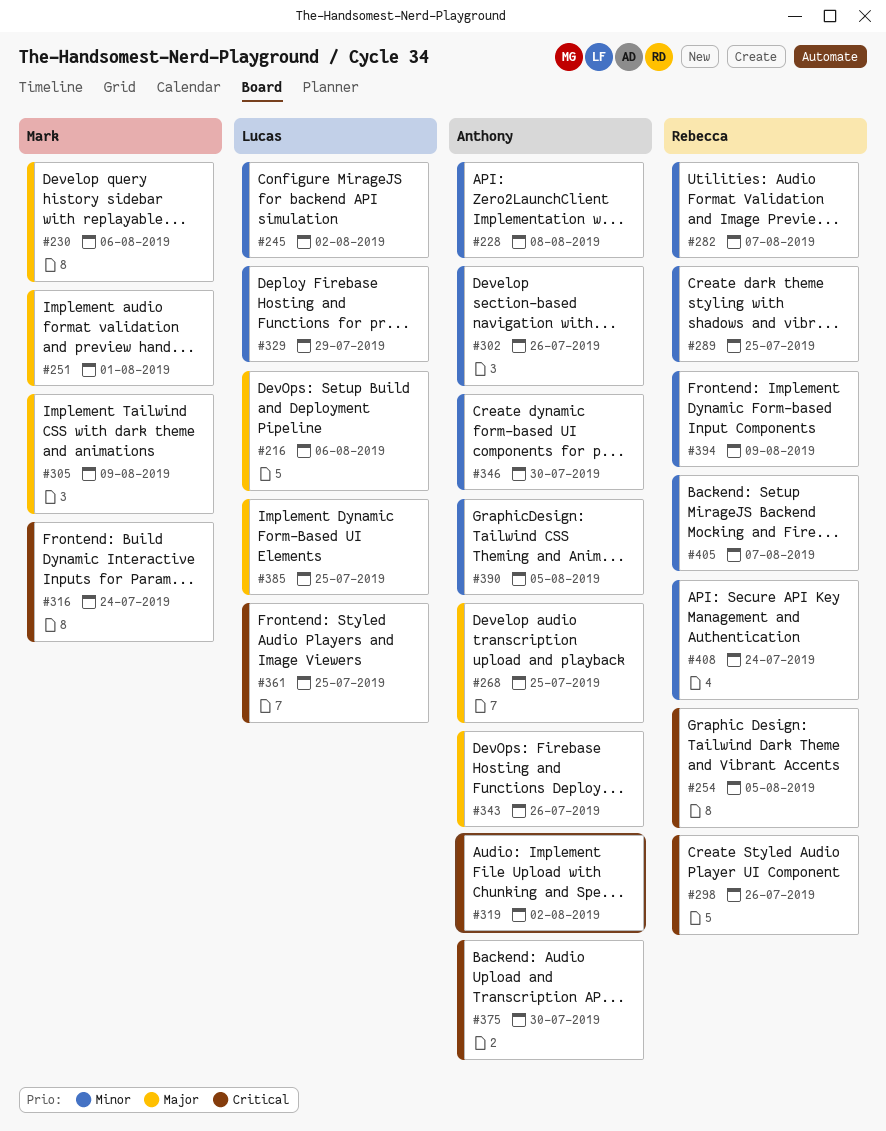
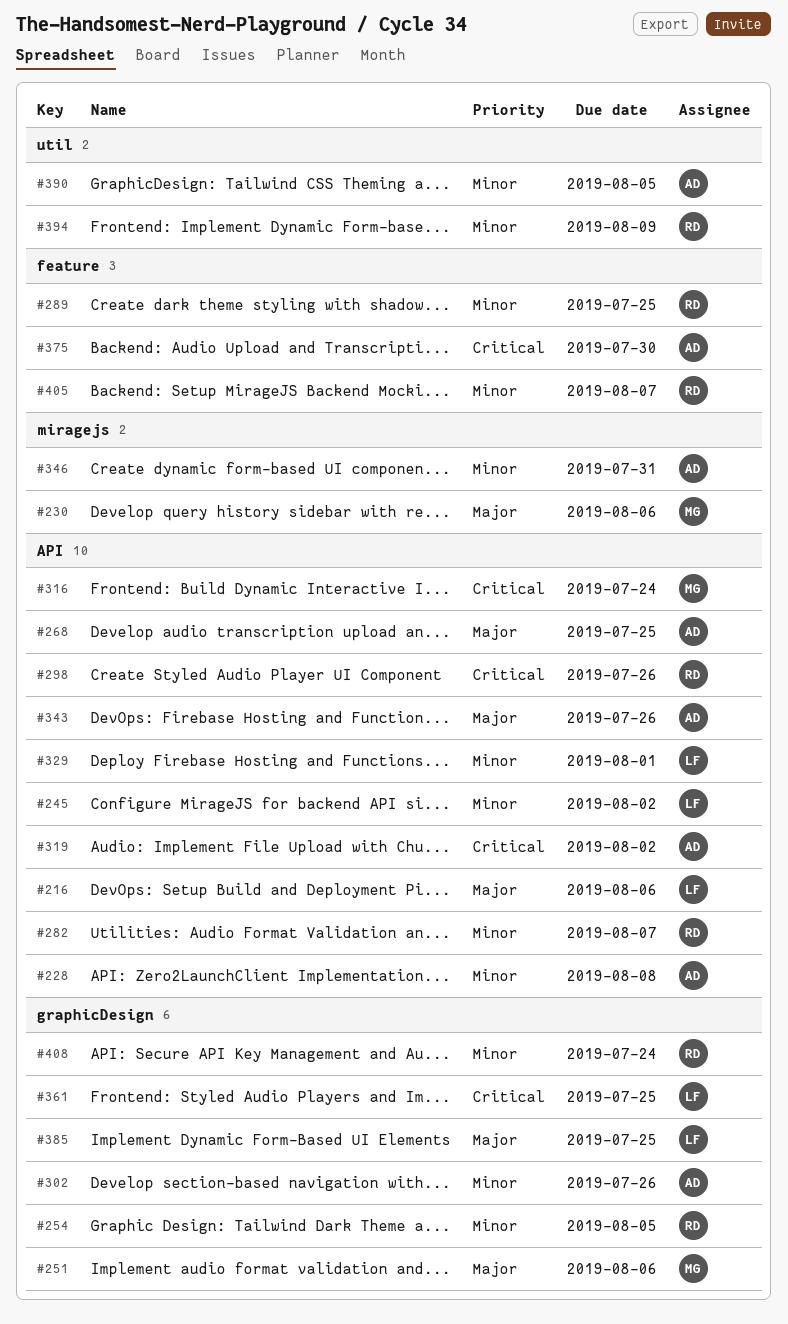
#251, due: Aug 1 -> Aug 6
#254, priority: Critical -> Minor
#305: present -> none
#329, due: Jul 29 -> Aug 1
#346, due: Jul 30 -> Jul 31

